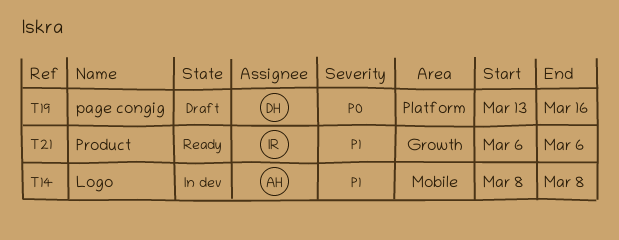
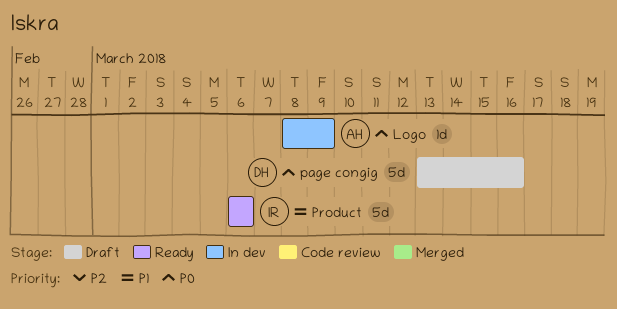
Logo, priority: P1 -> P0
Logo, due: Mar 8 -> Mar 9

